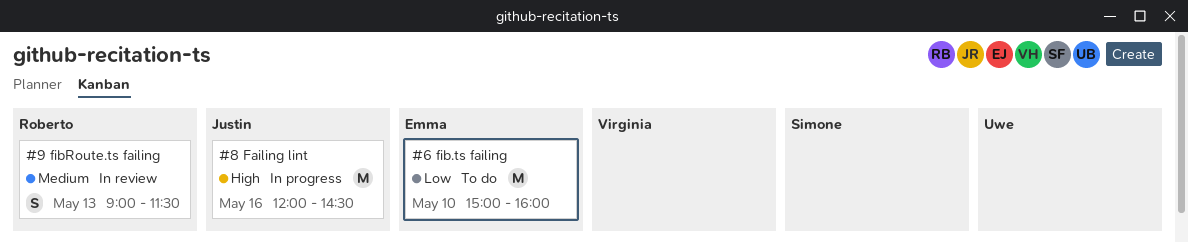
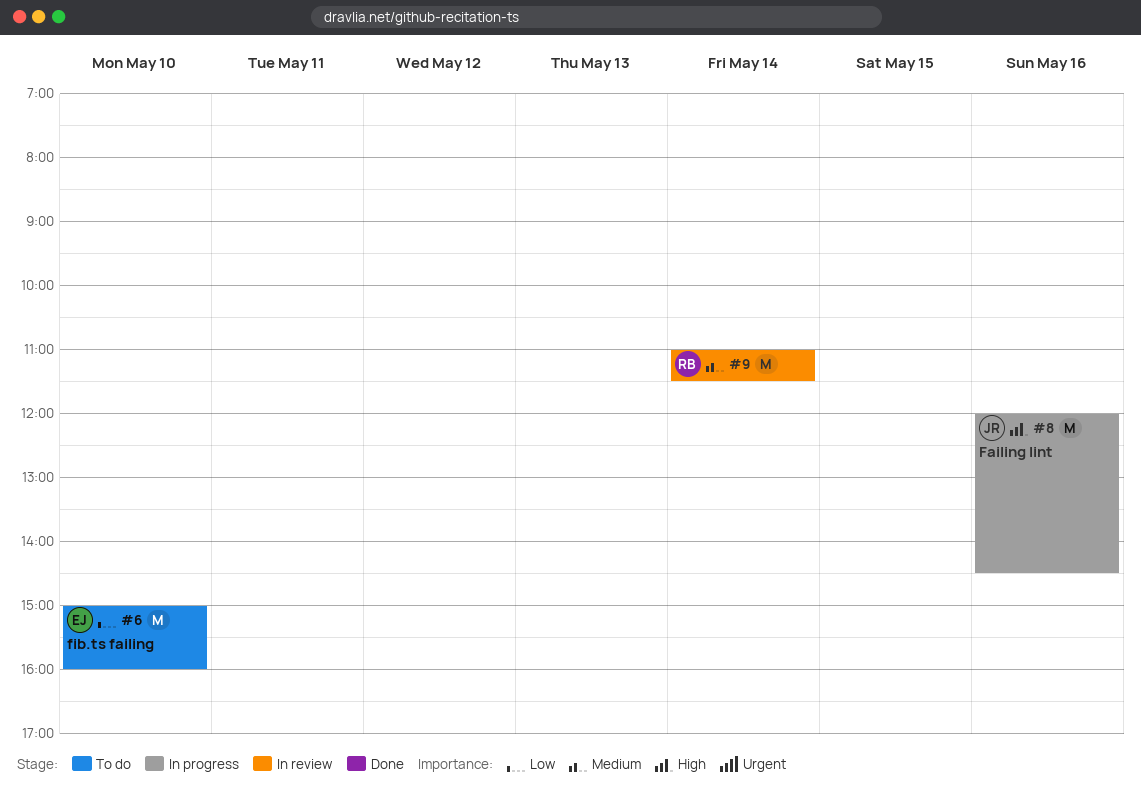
#9, estimate: S -> M
#9, day: May 13 -> May 14
#9, begins: 09:00 -> 11:00

